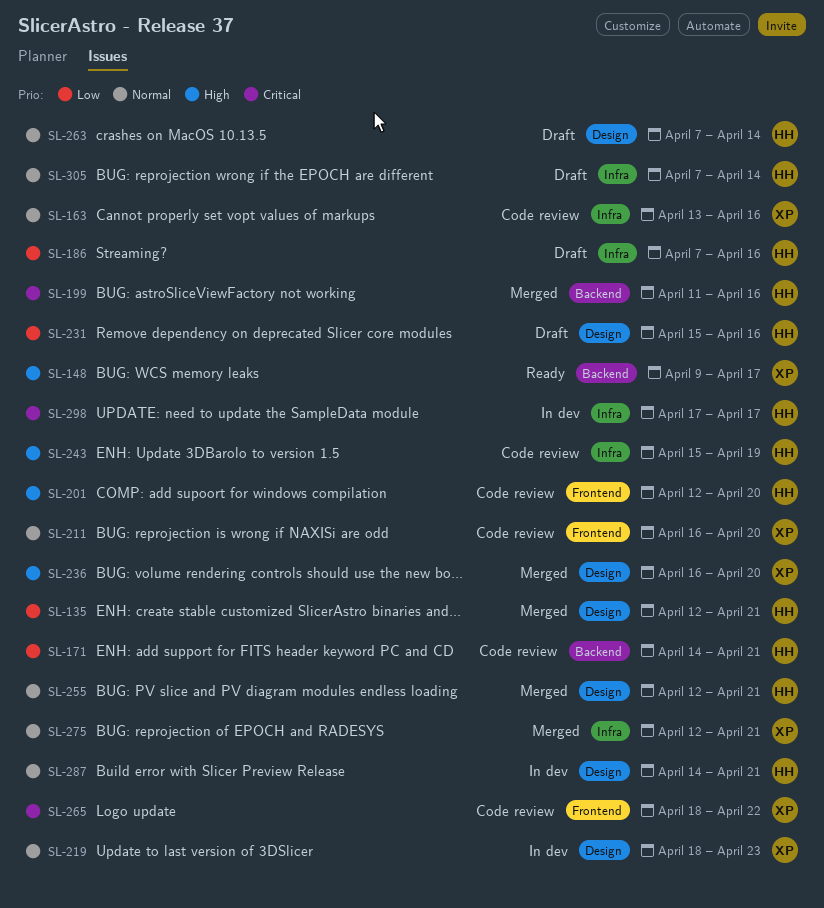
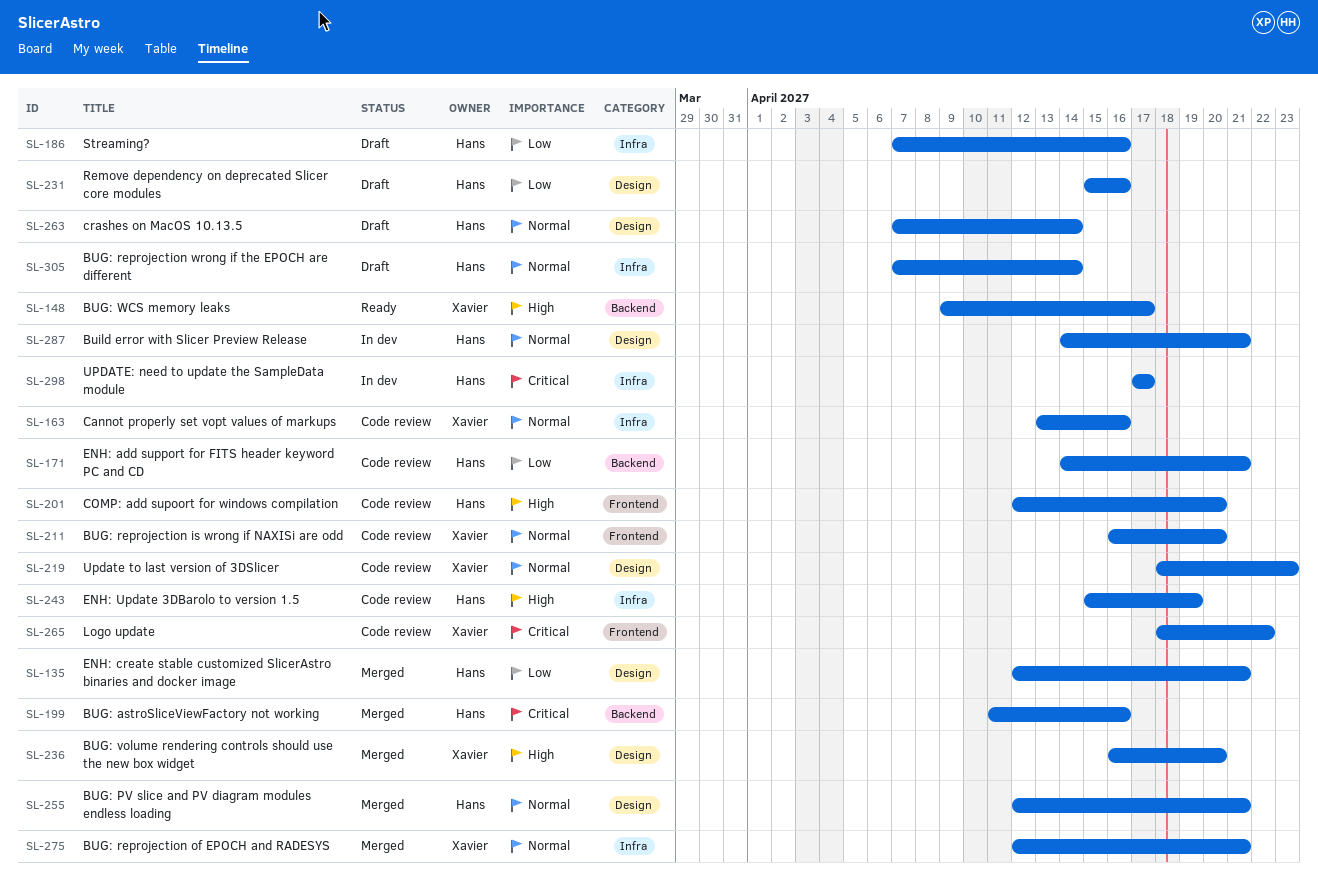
SL-219, status: In dev -> Code review

